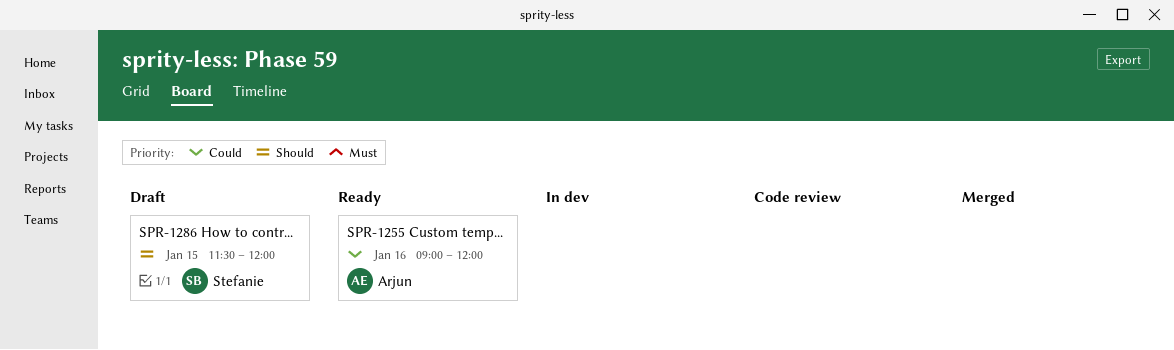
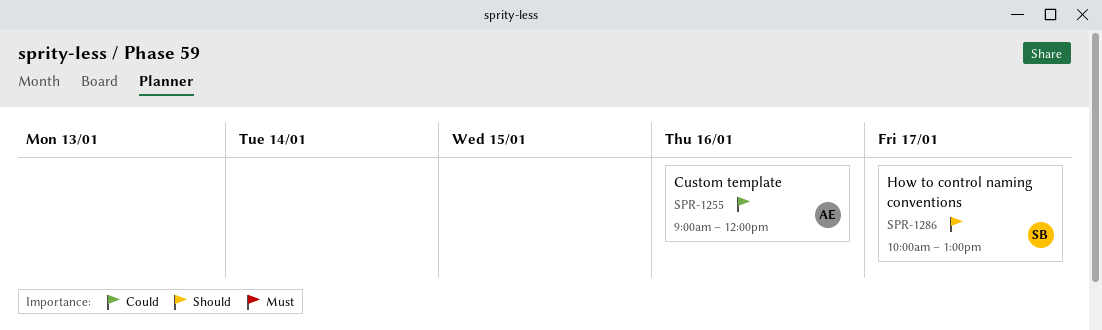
SPR-1286, day: Jan 15 -> Jan 17
SPR-1286, begins: 11:30 -> 10:00
SPR-1286, ends: 12:00 -> 13:00

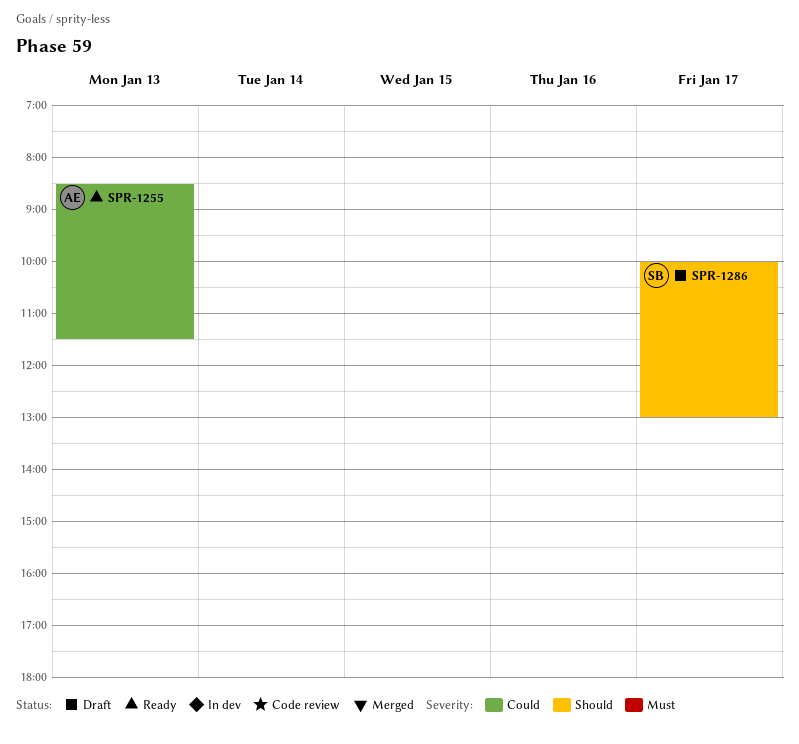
SPR-1255, day: Jan 16 -> Jan 13
SPR-1255, begins: 09:00 -> 08:30
SPR-1255, ends: 12:00 -> 11:30

